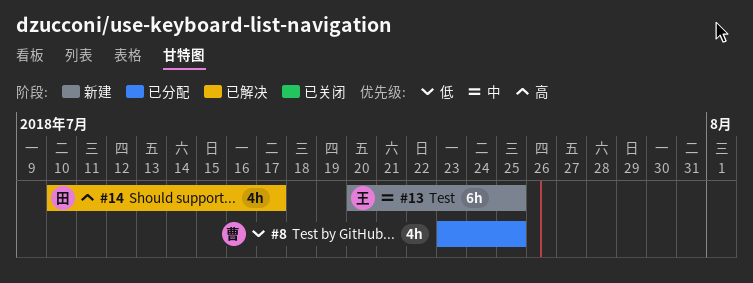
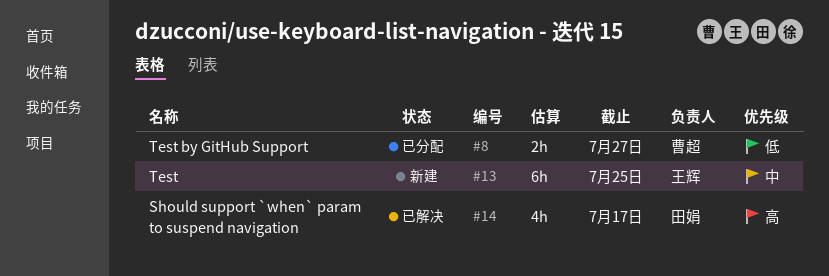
#8, estimate: 4h -> 2h
#8, due: Jul 25 -> Jul 27

